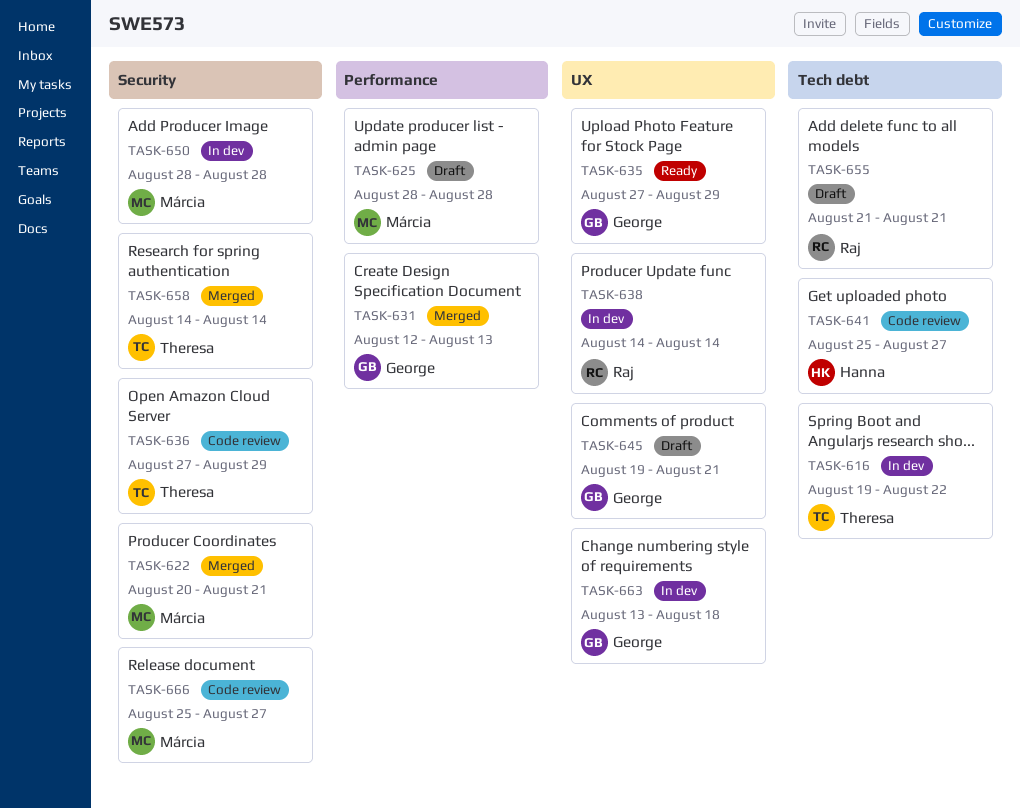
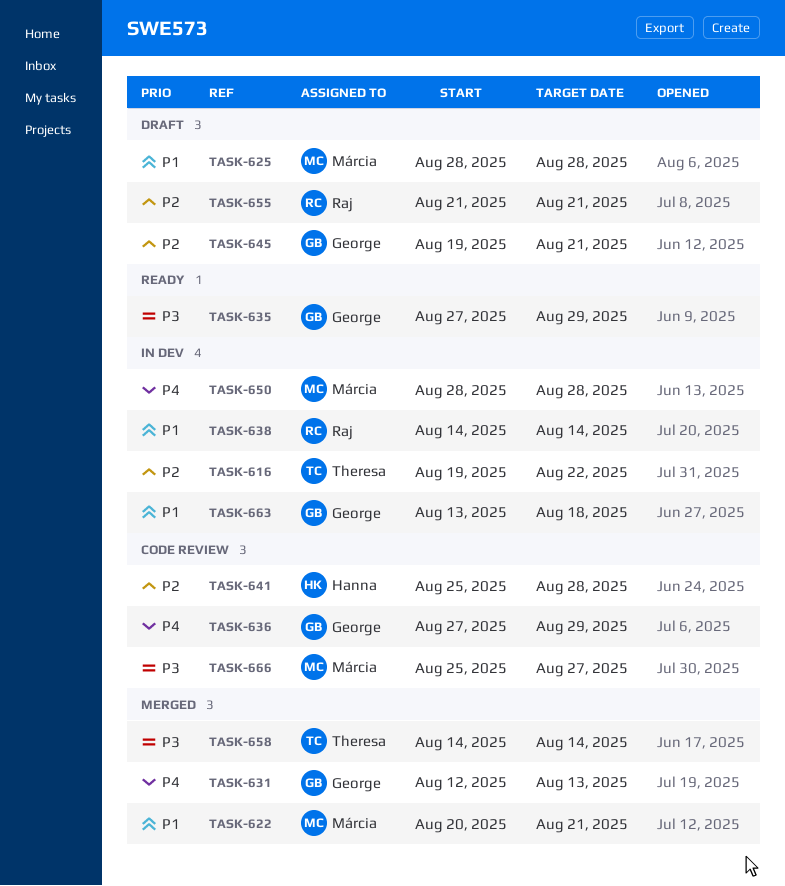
TASK-636, owner: Theresa -> George
TASK-641, due: Aug 27 -> Aug 28

